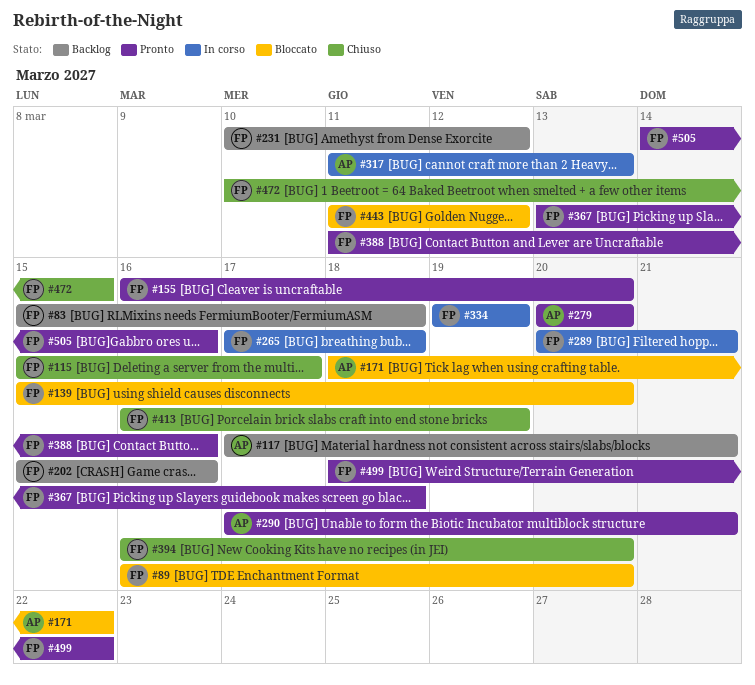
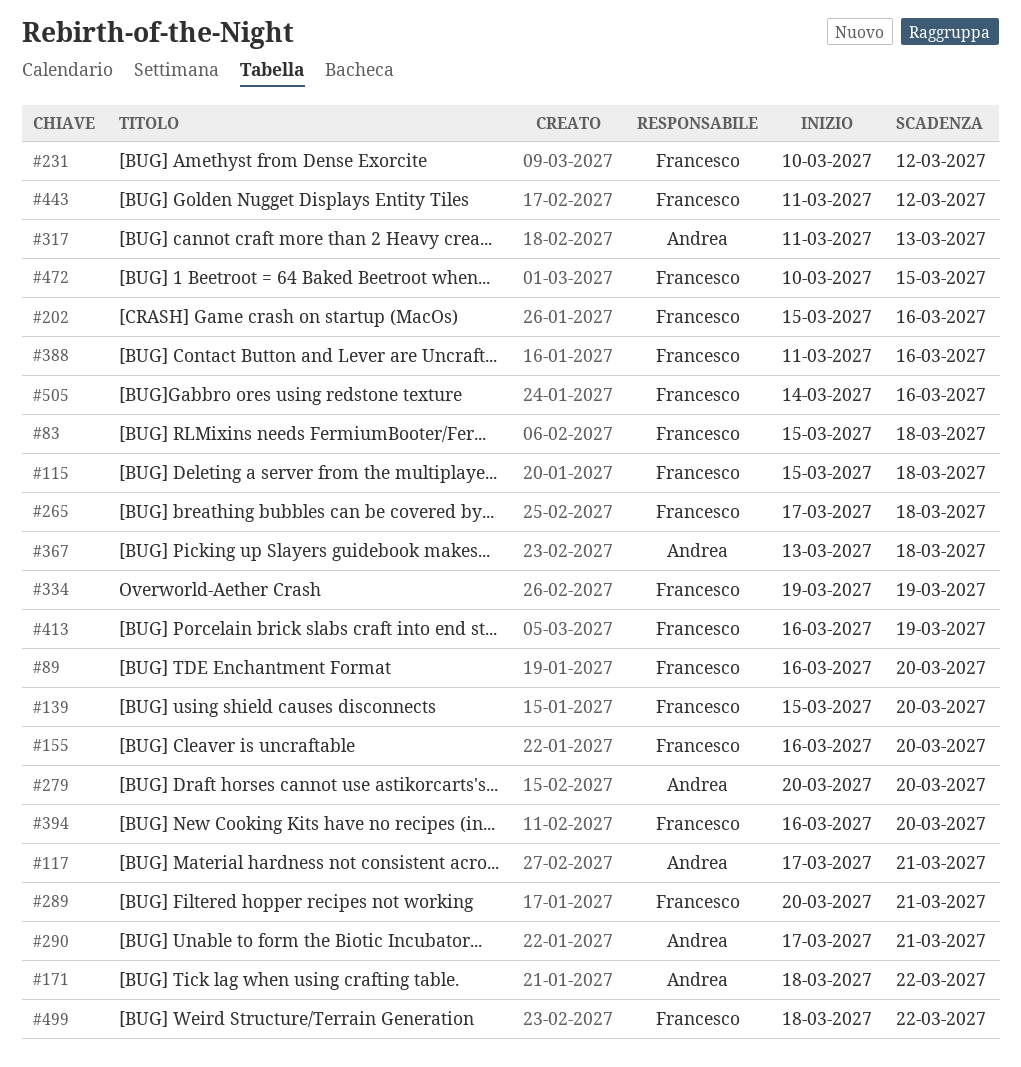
#115, due: Mar 17 -> Mar 18
#367, owner: Francesco -> Andrea

